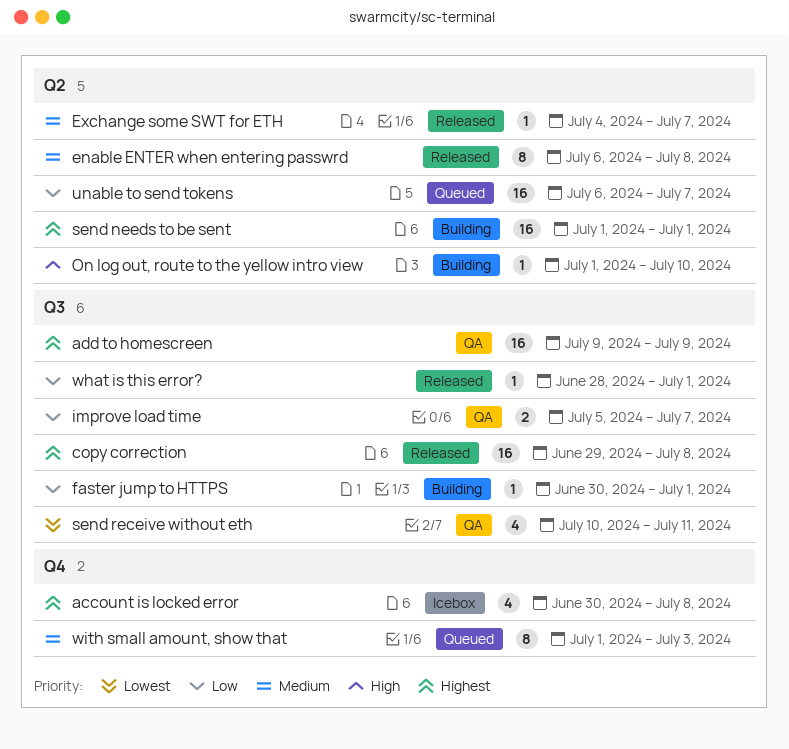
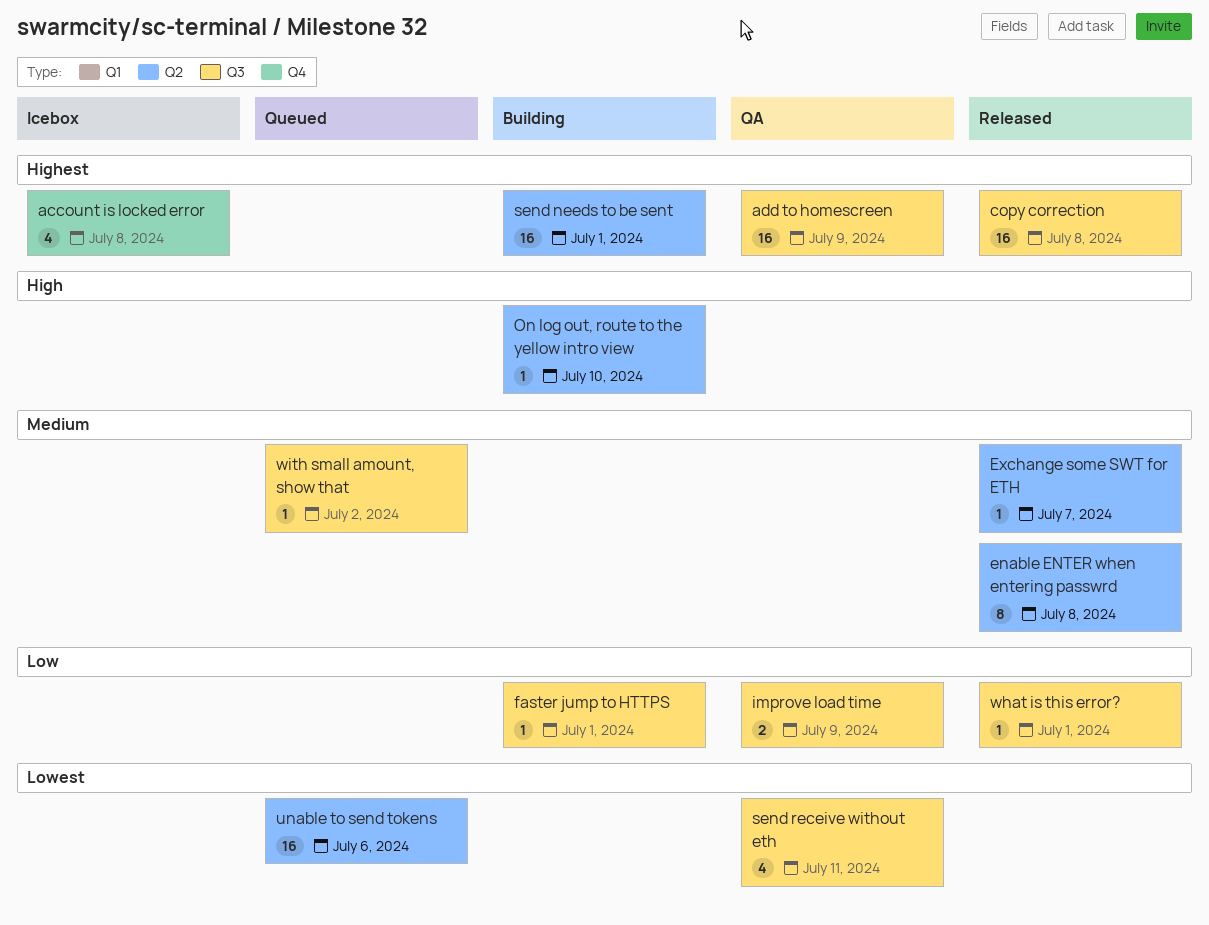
improve load time, due: Jul 7 -> Jul 9
unable to send tokens, priority: Low -> Lowest
unable to send tokens, due: Jul 7 -> Jul 6
with small amount, show that, label: Q4 -> Q3
with small amount, show that, estimate: 8 -> 1
with small amount, show that, due: Jul 3 -> Jul 2

